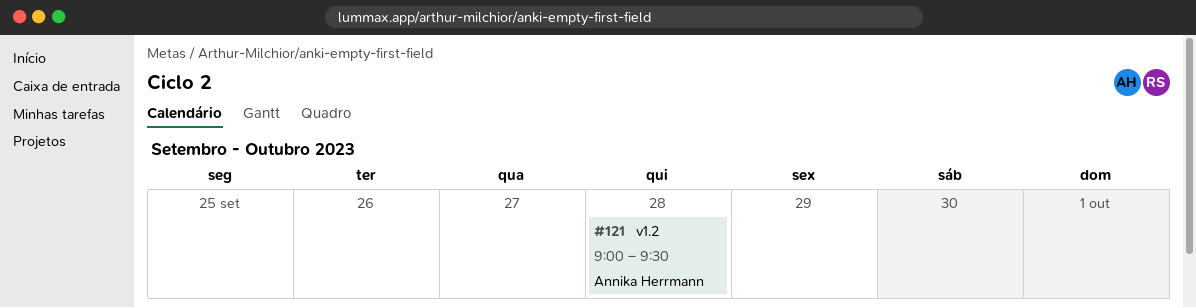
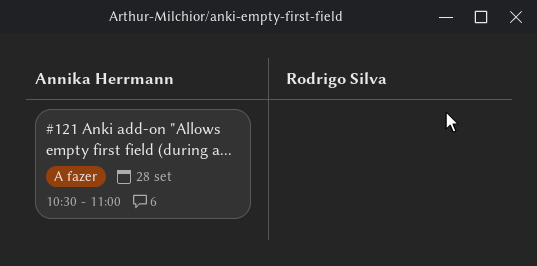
#121, begins: 09:00 -> 10:30
#121, ends: 09:30 -> 11:00

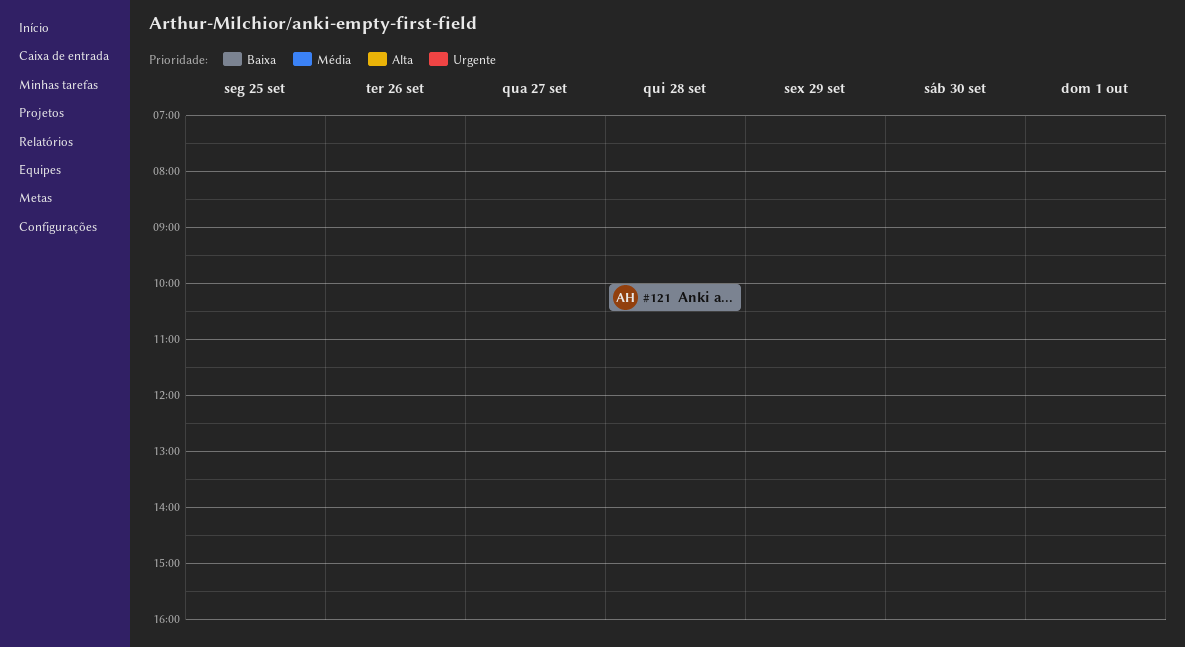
#121, begins: 10:30 -> 10:00
#121, ends: 11:00 -> 10:30

